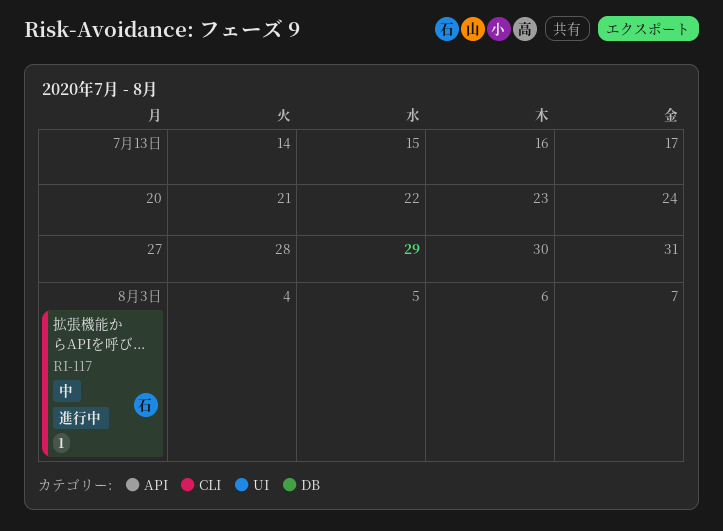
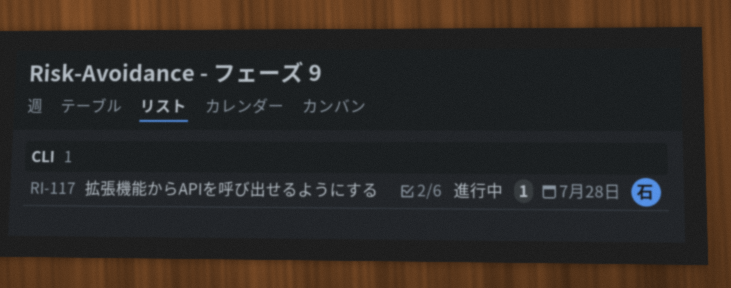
RI-117, due: Aug 3 -> Jul 28

